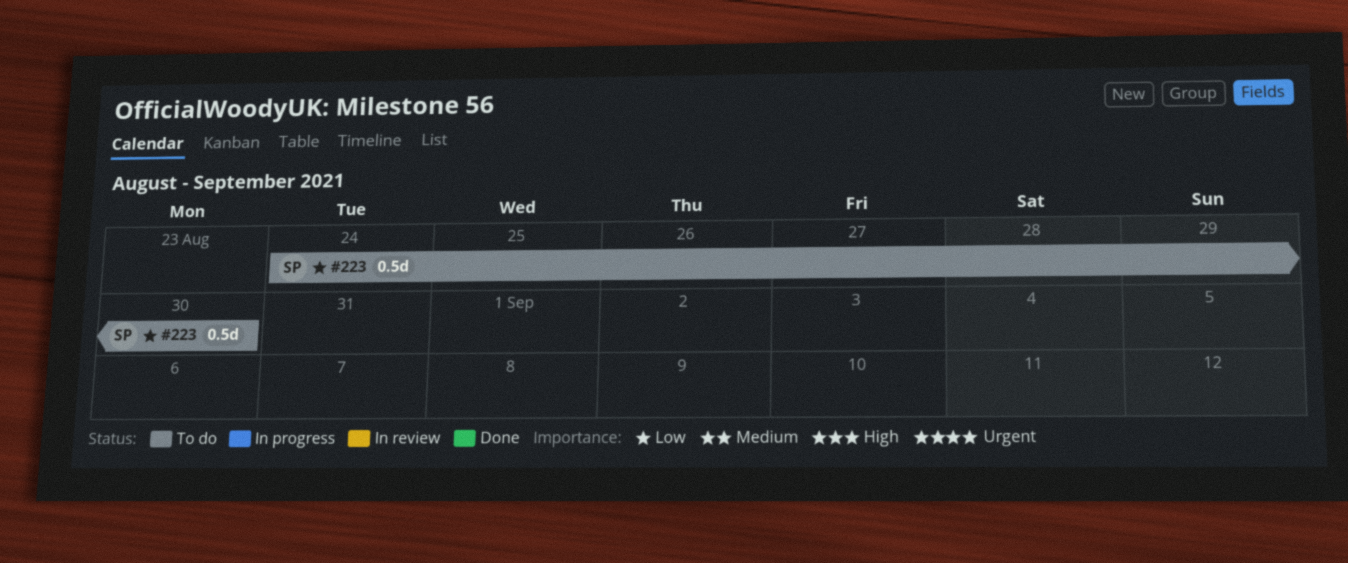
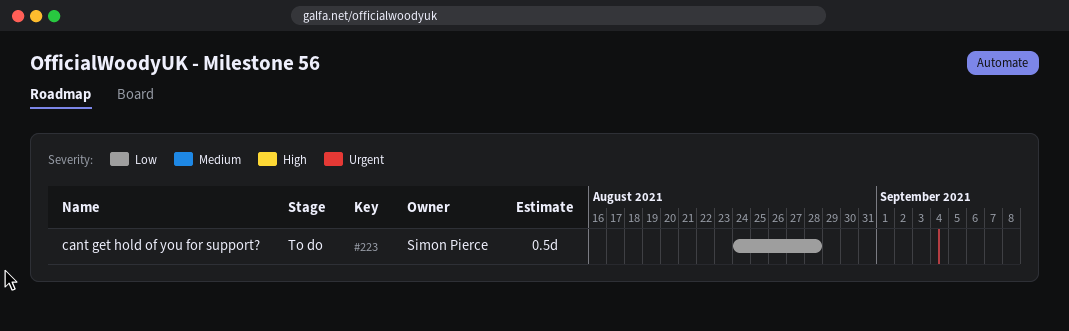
#223, due: Aug 30 -> Aug 28

